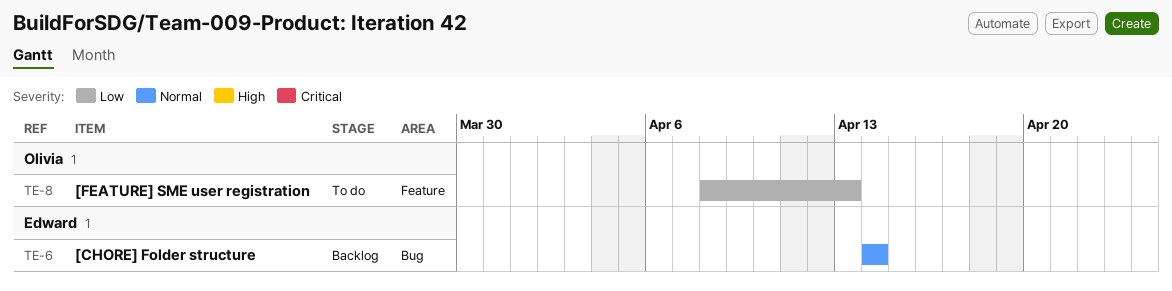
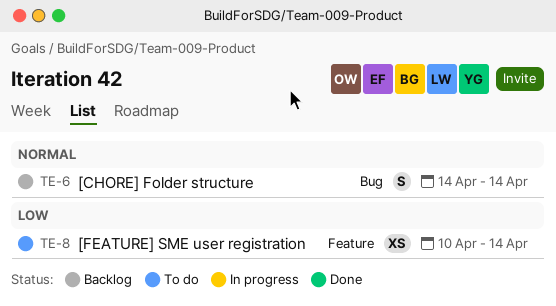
TE-8, start: Apr 8 -> Apr 10
TE-8, due: Apr 13 -> Apr 14

